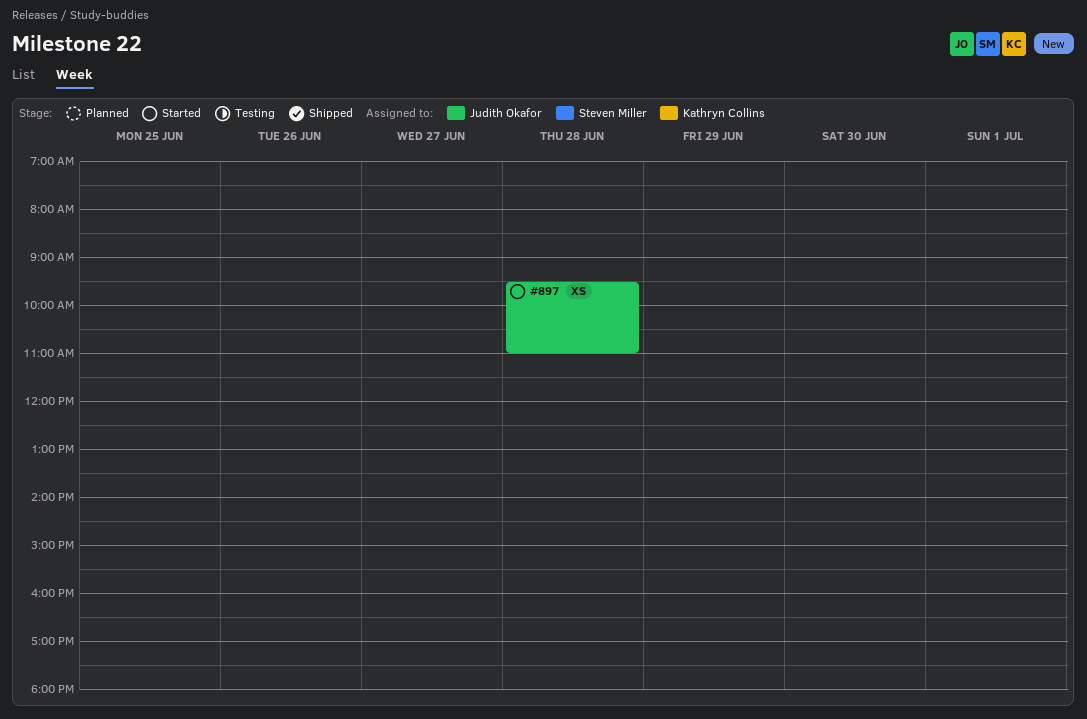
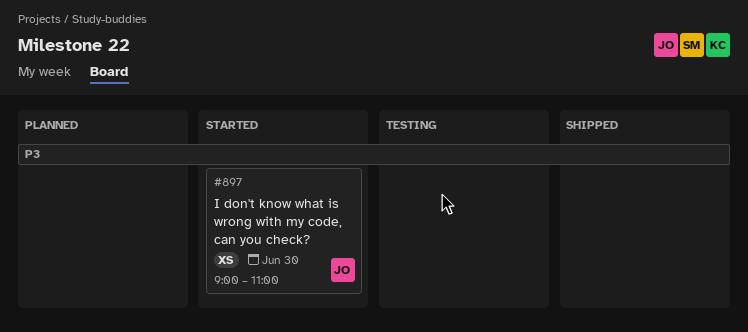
#897, day: Jun 28 -> Jun 30
#897, begins: 09:30 -> 09:00

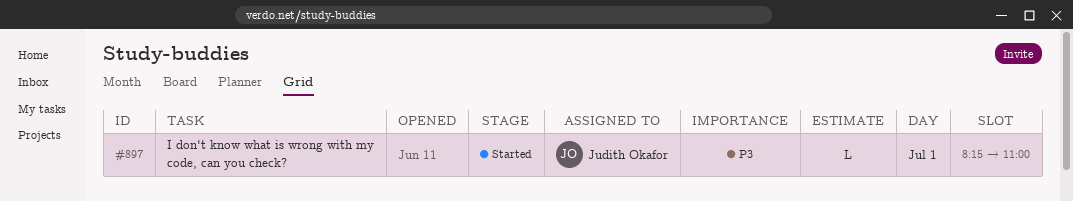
#897, estimate: XS -> L
#897, day: Jun 30 -> Jul 1
#897, begins: 09:00 -> 08:15

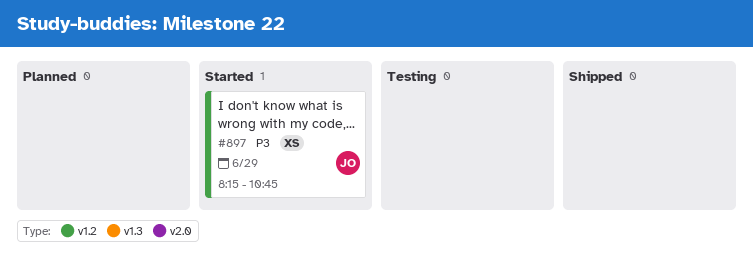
#897, estimate: L -> XS
#897, day: Jul 1 -> Jun 29
#897, ends: 11:00 -> 10:45

